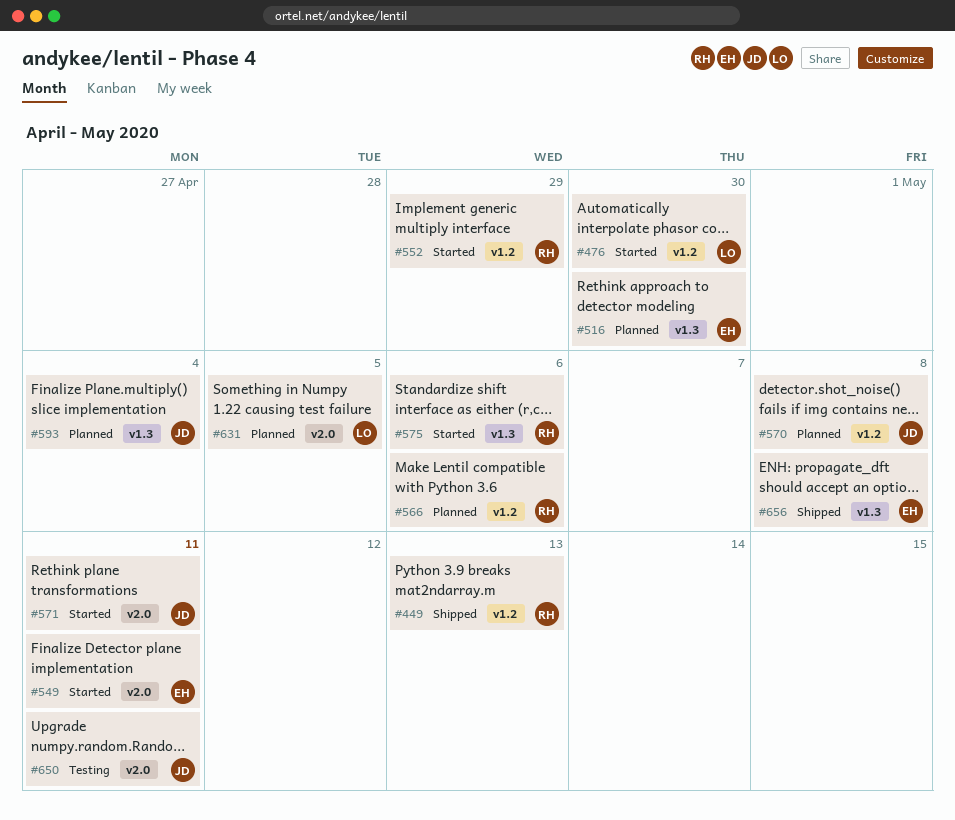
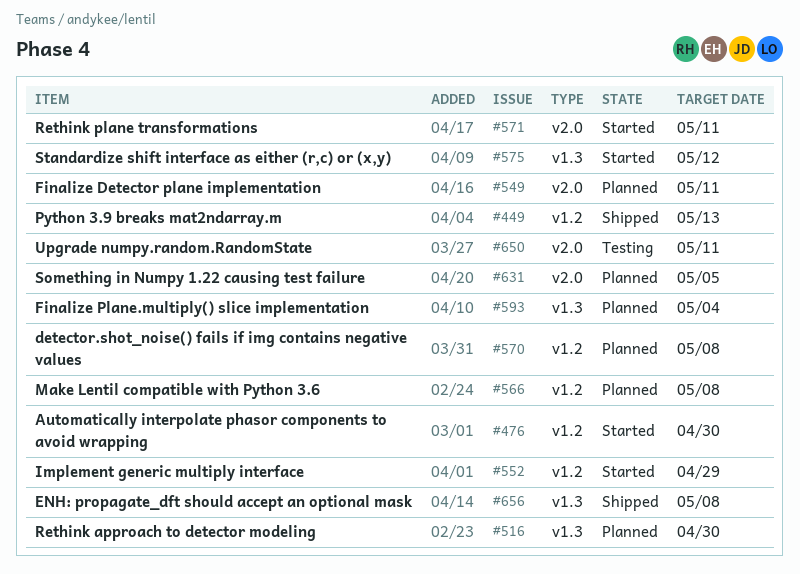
#549, status: Started -> Planned
#566, due: May 6 -> May 8
#575, due: May 6 -> May 12

